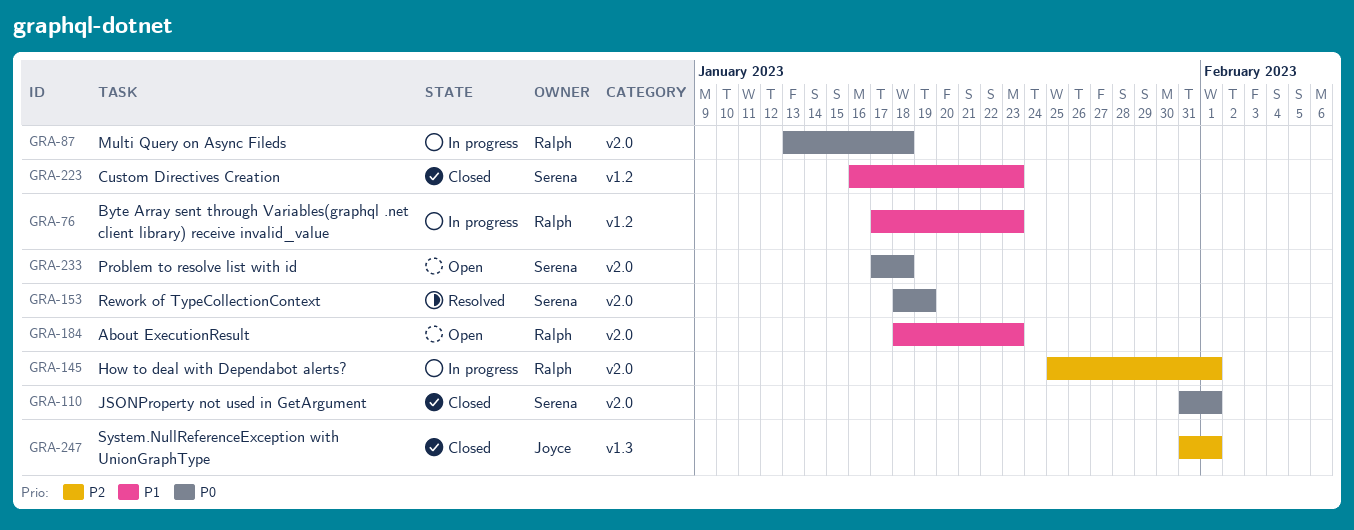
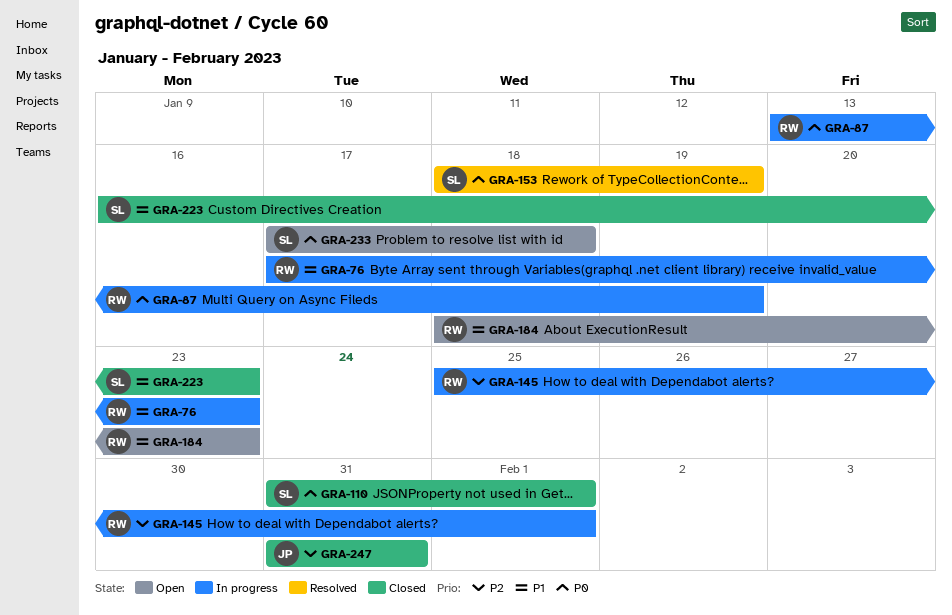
GRA-87, due: Jan 18 -> Jan 19
GRA-247, due: Feb 1 -> Jan 31

